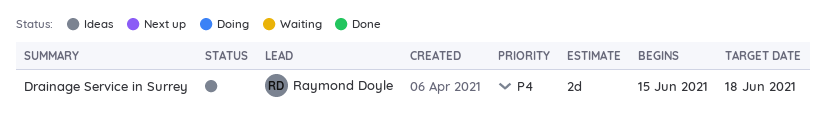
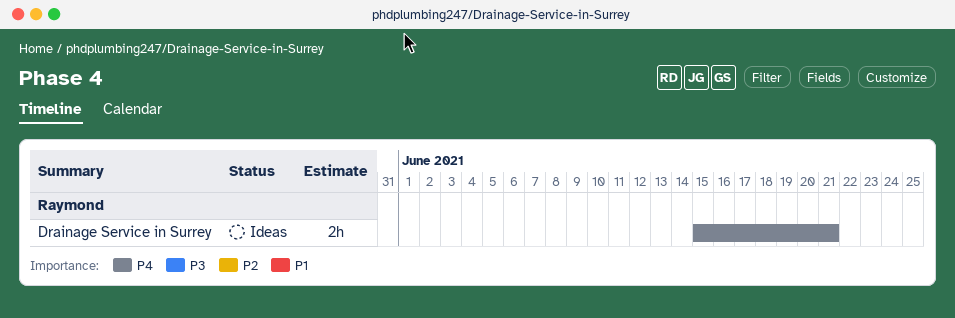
Drainage Service in Surrey, estimate: 2d -> 2h
Drainage Service in Surrey, due: Jun 18 -> Jun 21

